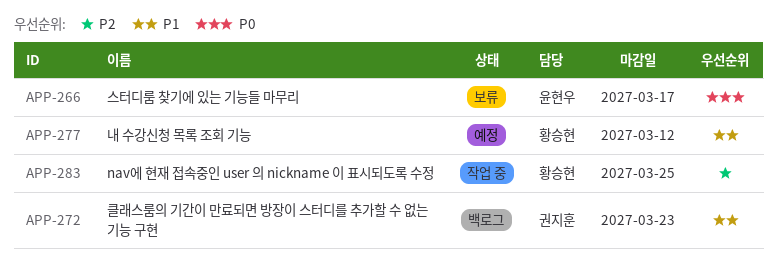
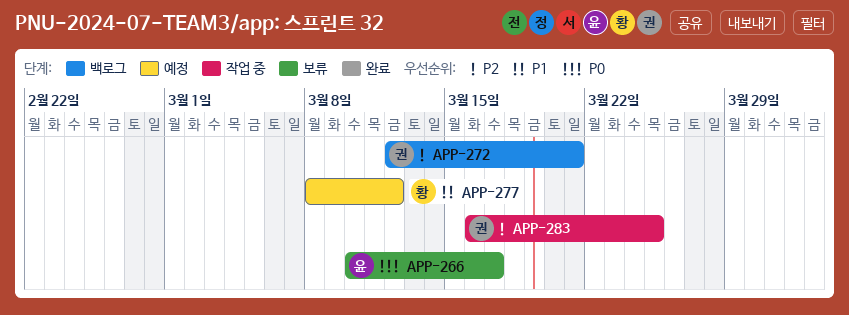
APP-272, priority: P1 -> P2
APP-272, due: Mar 23 -> Mar 21
APP-283, owner: 황승현 -> 권지훈

